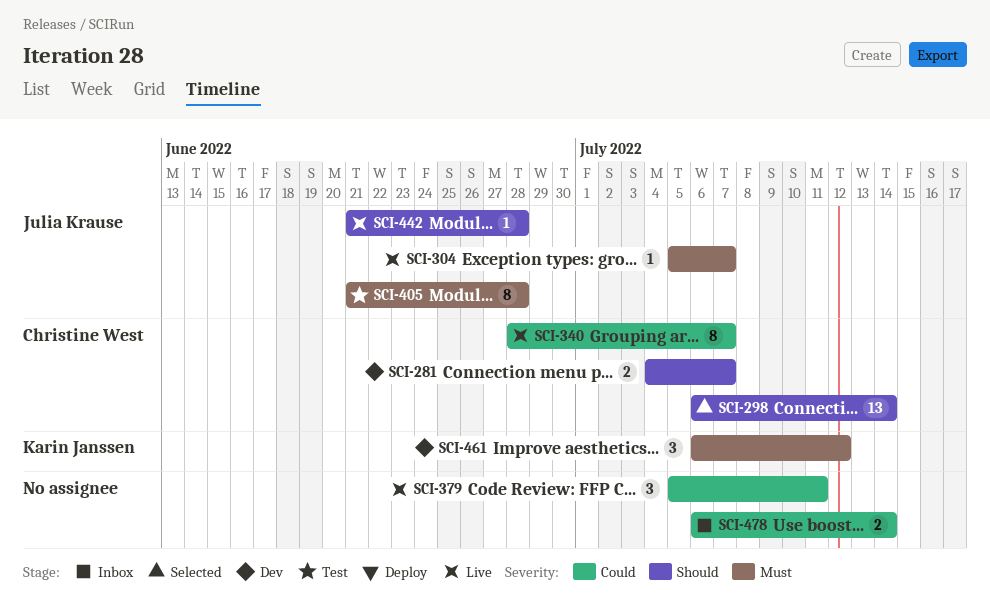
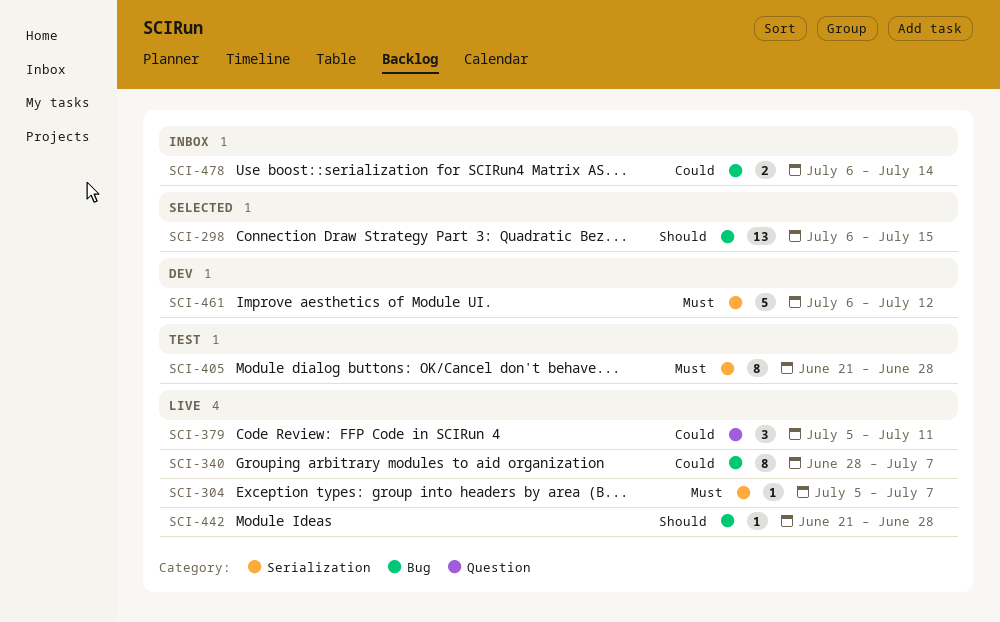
SCI-281: present -> none
SCI-298, due: Jul 14 -> Jul 15
SCI-461, estimate: 3 -> 5

